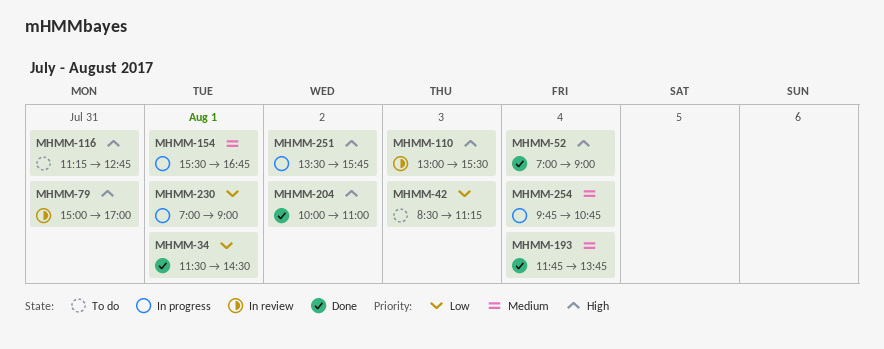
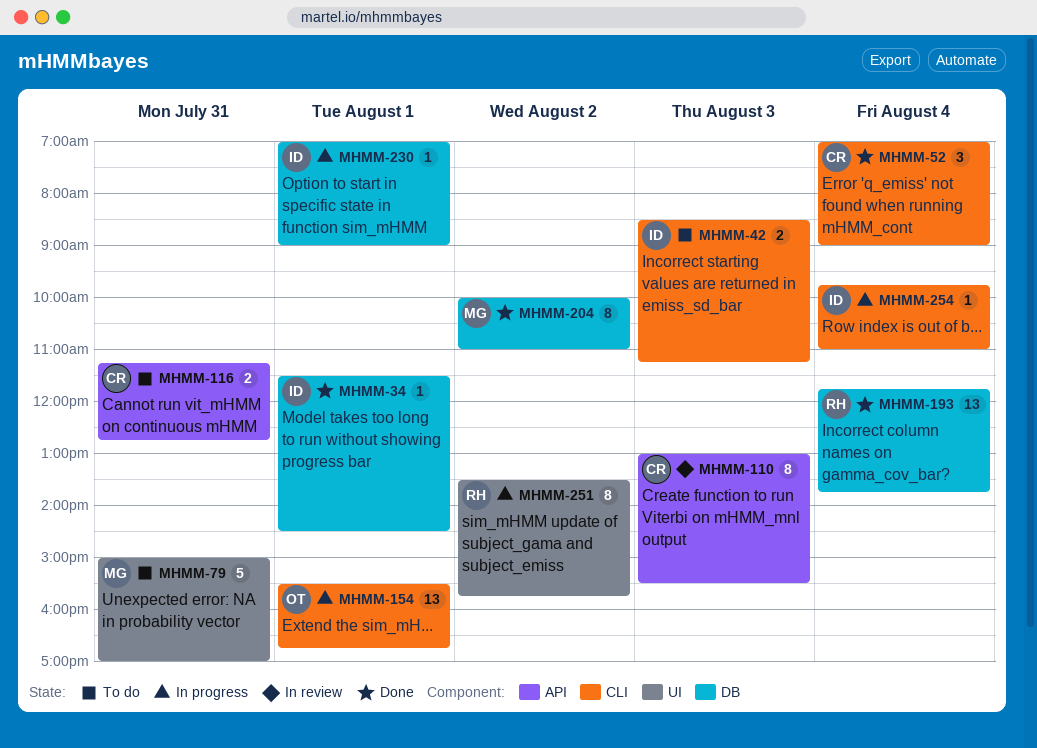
MHMM-79, status: In review -> To do
MHMM-254, ends: 10:45 -> 11:00

